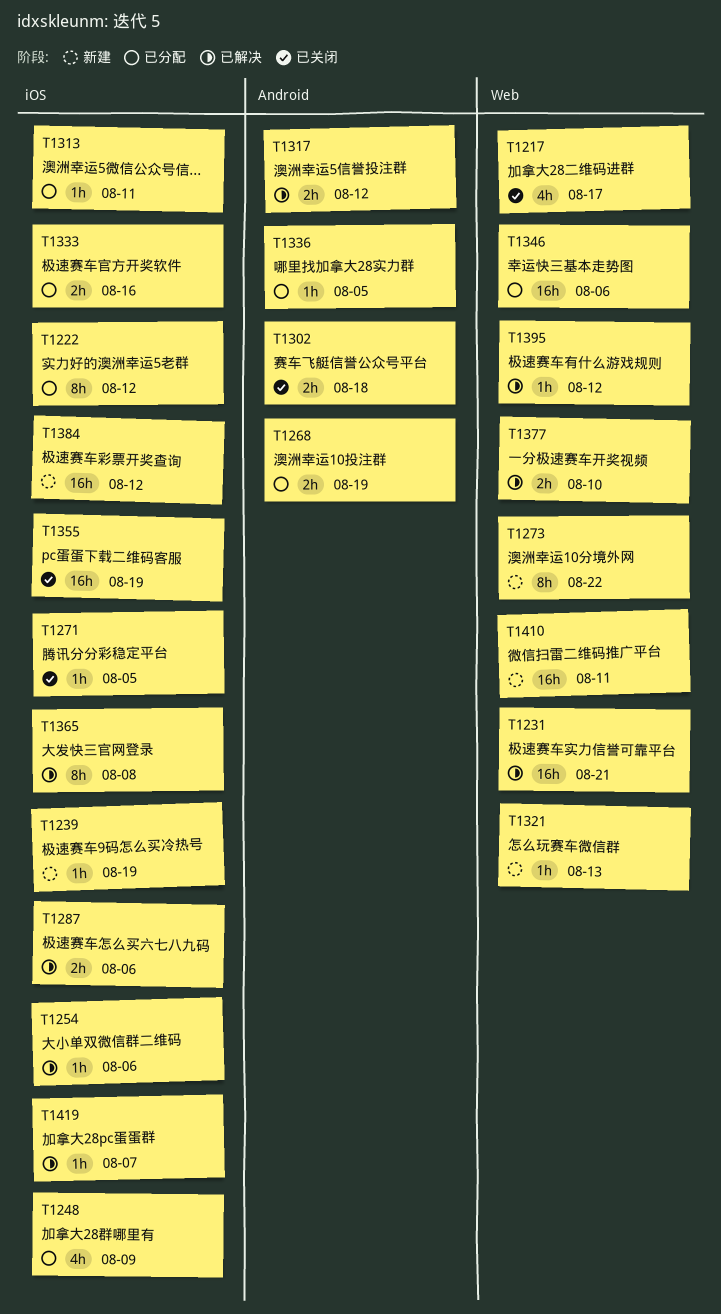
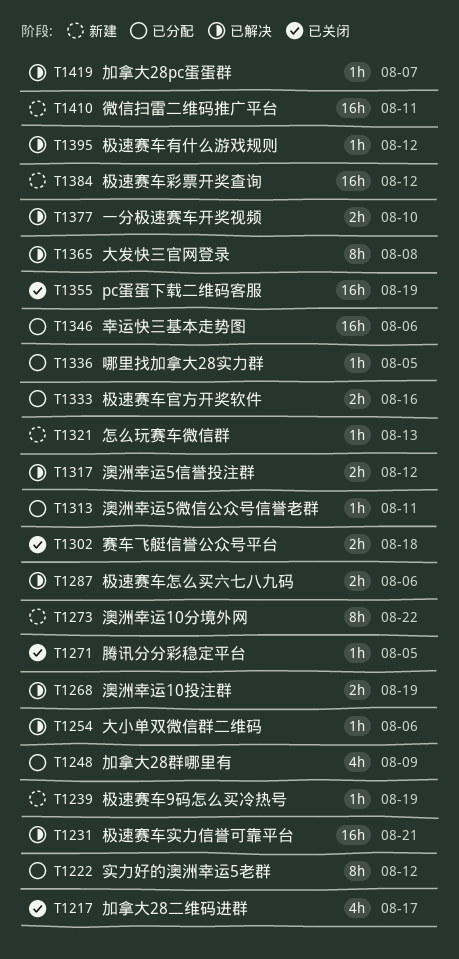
T1268, status: 已分配 -> 已解决

